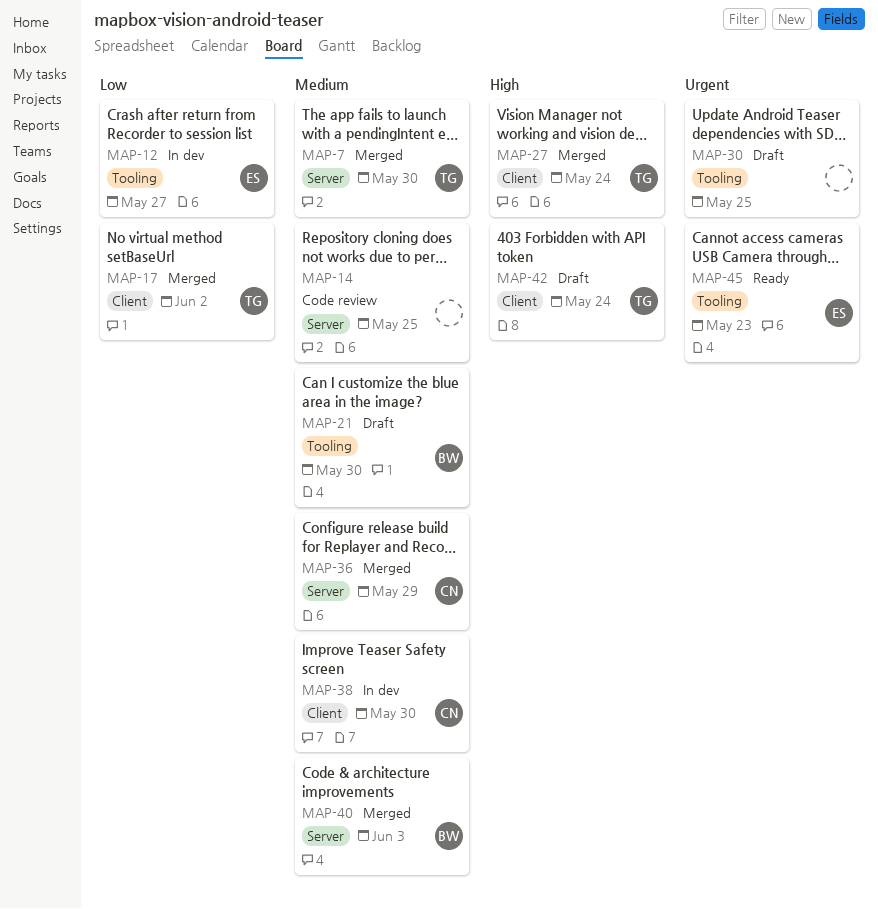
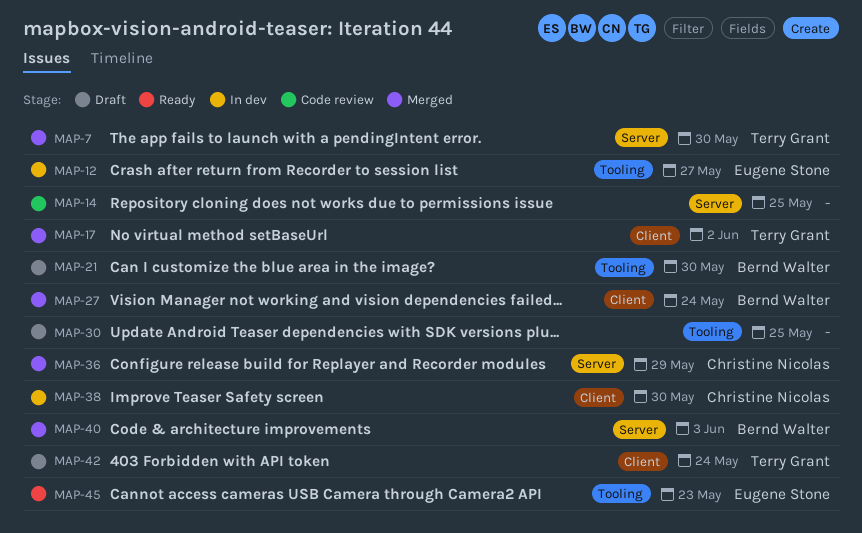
MAP-27, owner: Terry Grant -> Bernd Walter

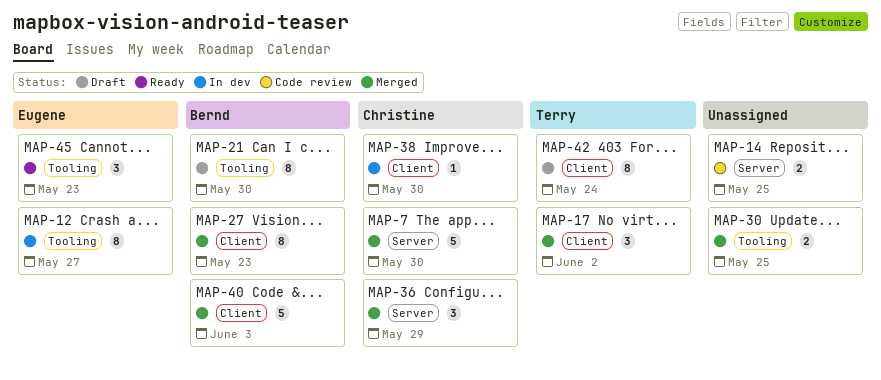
MAP-7, owner: Terry Grant -> Christine Nicolas
MAP-27, due: May 24 -> May 23
MAP-30, status: Draft -> Merged
MAP-40, label: Server -> Client

